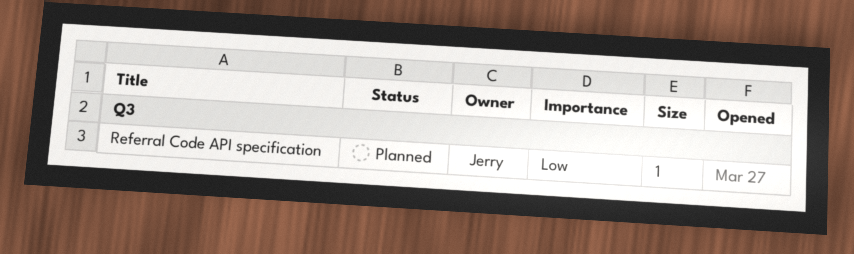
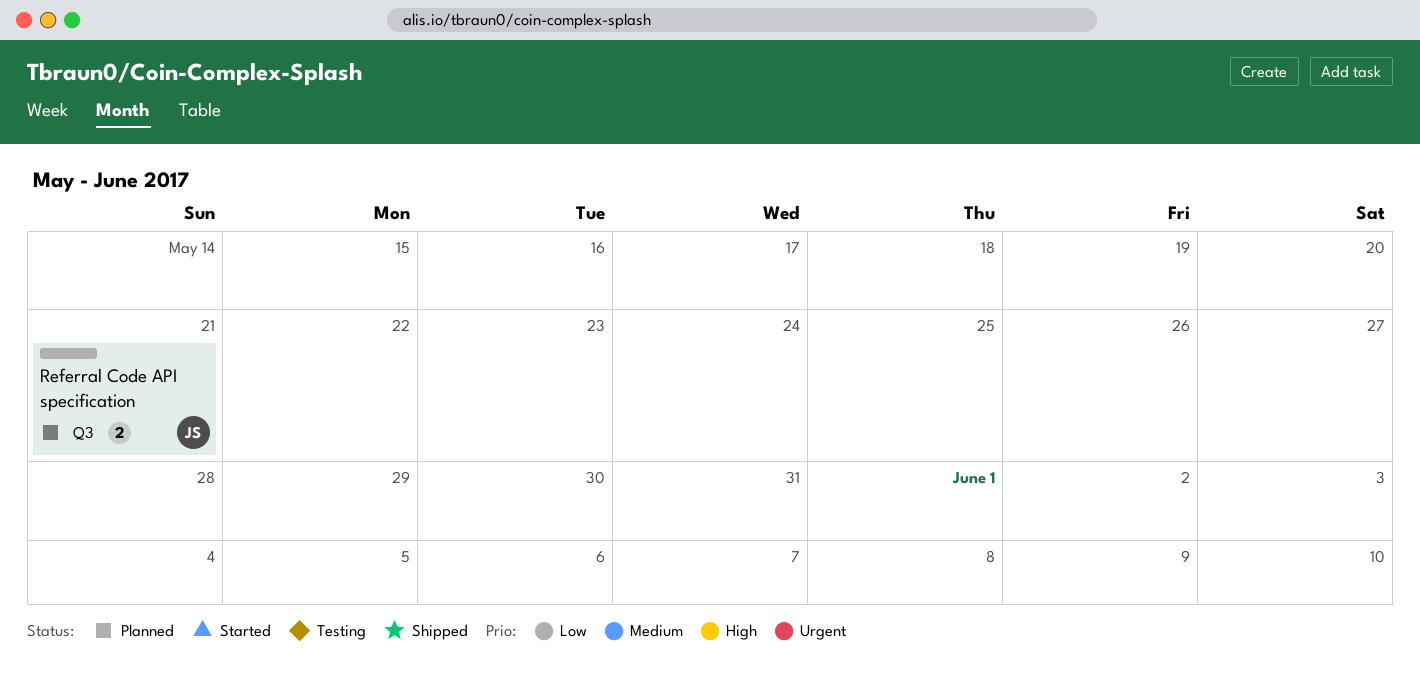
Referral Code API specification, estimate: 1 -> 2

